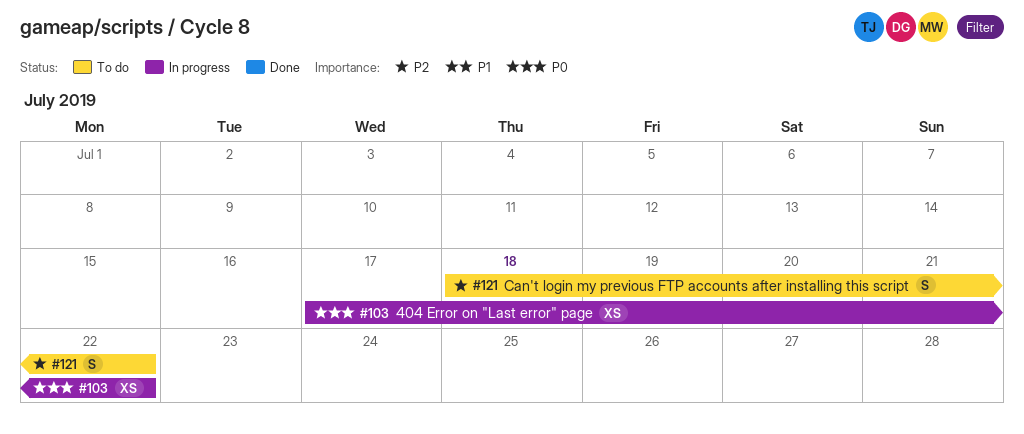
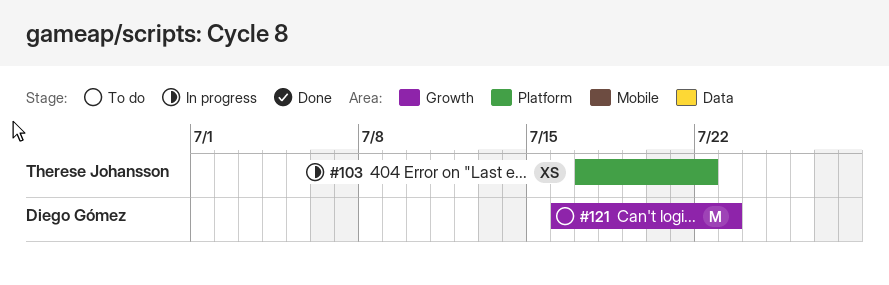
#121, estimate: S -> M
#121, start: Jul 18 -> Jul 16
#121, due: Jul 22 -> Jul 23

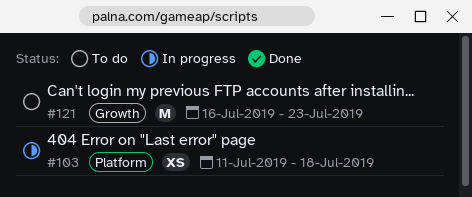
#103, start: Jul 17 -> Jul 11
#103, due: Jul 22 -> Jul 18

